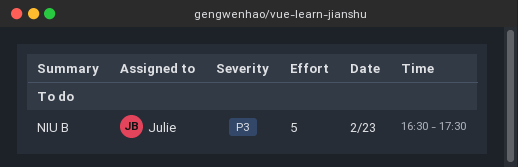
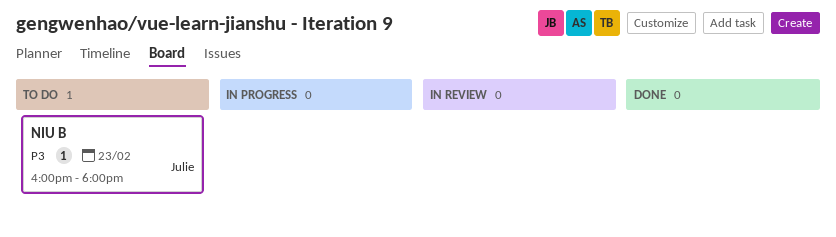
NIU B, estimate: 5 -> 1
NIU B, begins: 16:30 -> 16:00
NIU B, ends: 17:30 -> 18:00

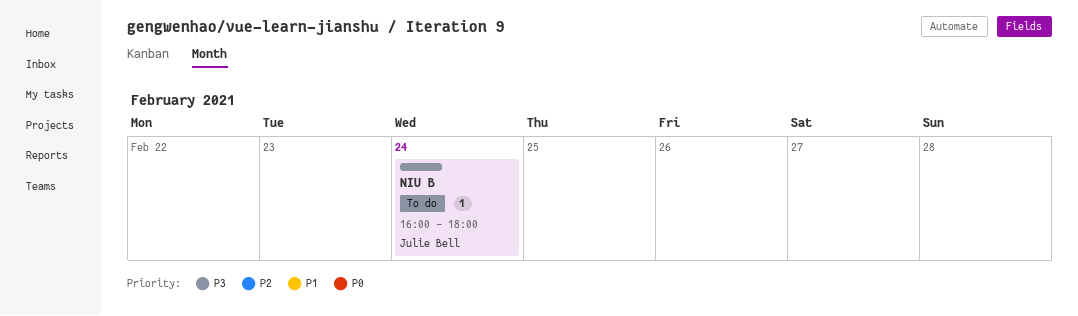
NIU B, day: Feb 23 -> Feb 24

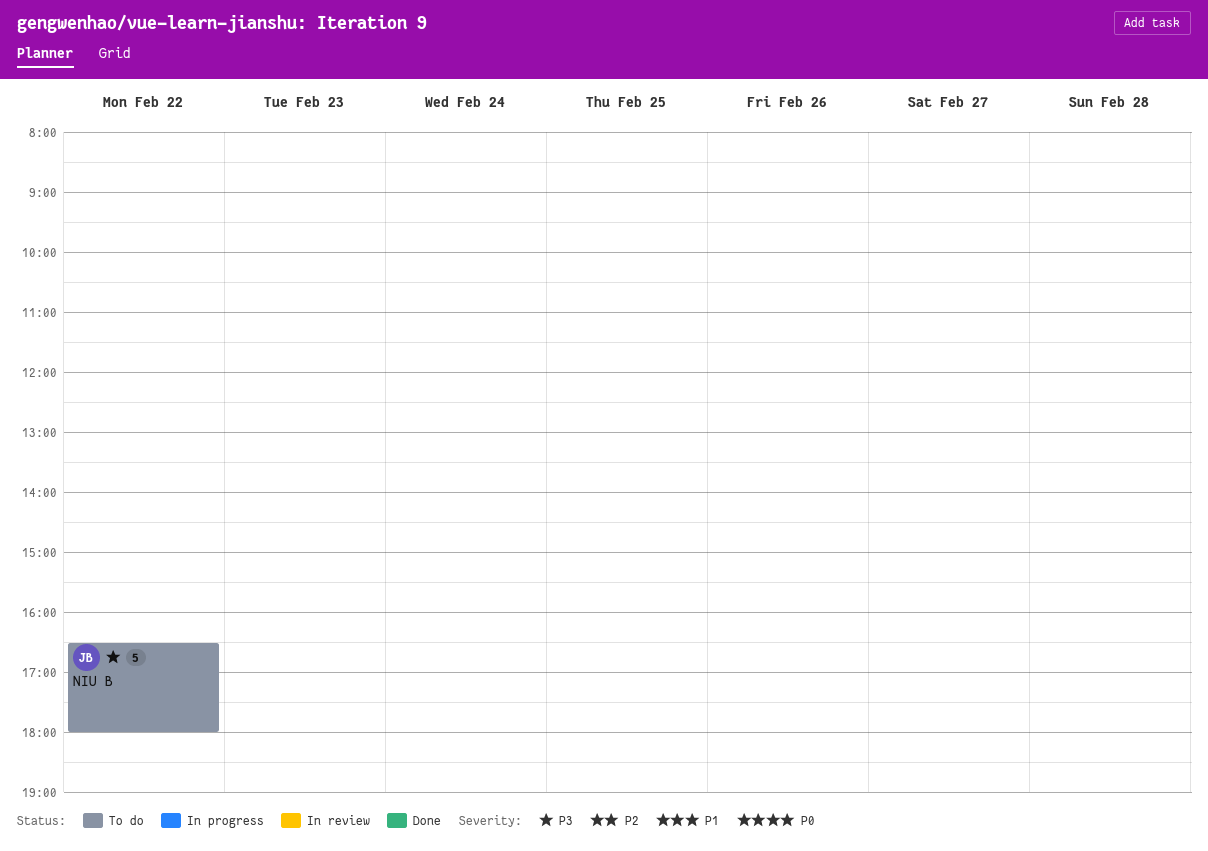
NIU B, estimate: 1 -> 5
NIU B, day: Feb 24 -> Feb 22
NIU B, begins: 16:00 -> 16:30

